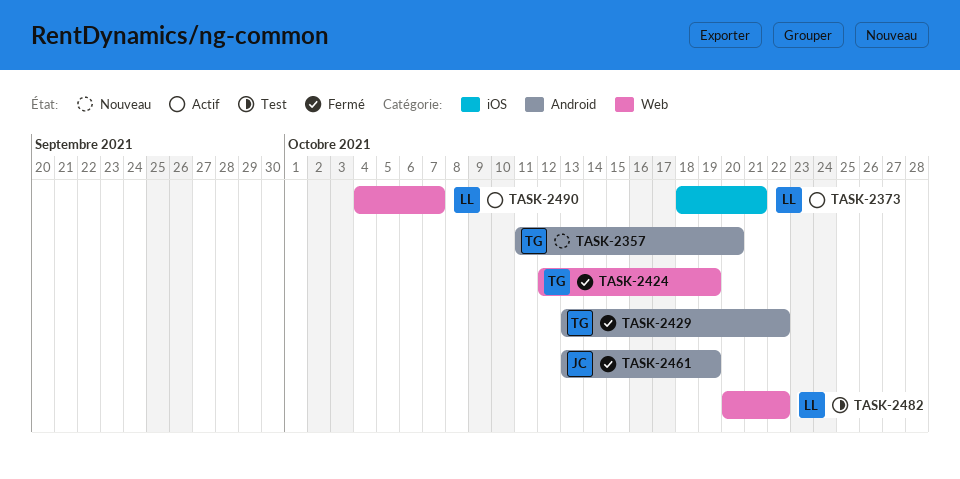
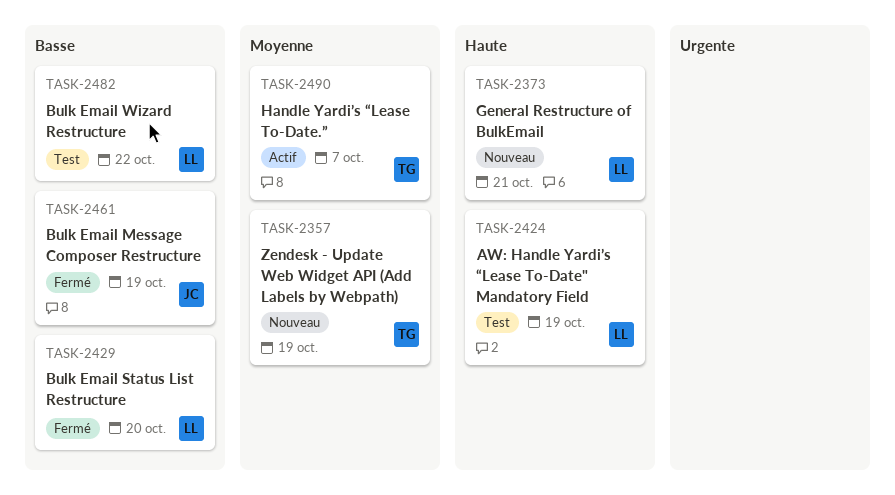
TASK-2357, due: Oct 20 -> Oct 19
TASK-2373, status: Actif -> Nouveau
TASK-2424, status: Fermé -> Test
TASK-2424, owner: TG -> LL
TASK-2429, owner: TG -> LL
TASK-2429, due: Oct 22 -> Oct 20
TASK-2490, owner: LL -> TG

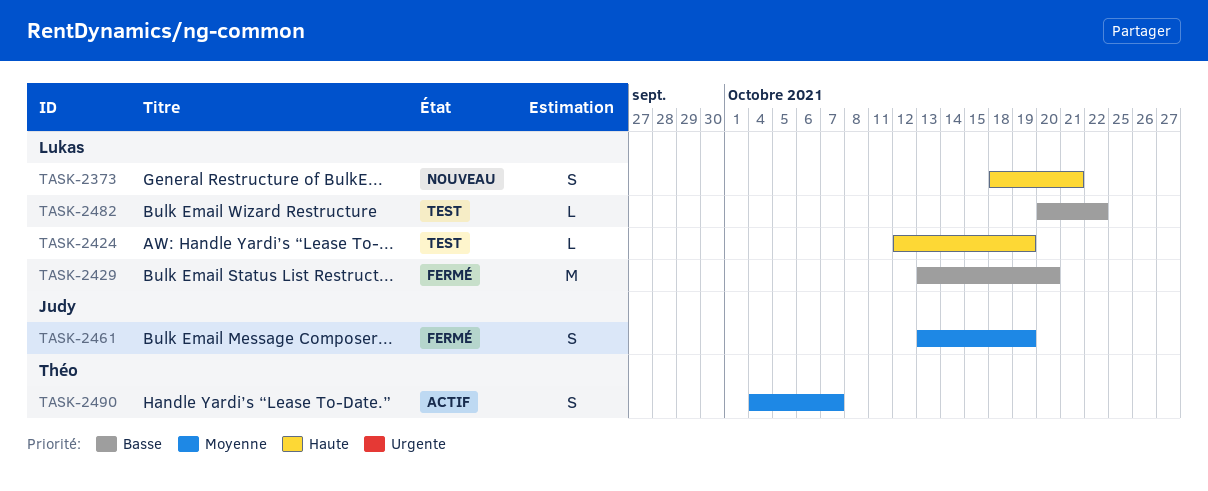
TASK-2357: present -> none
TASK-2461, priority: Basse -> Moyenne

